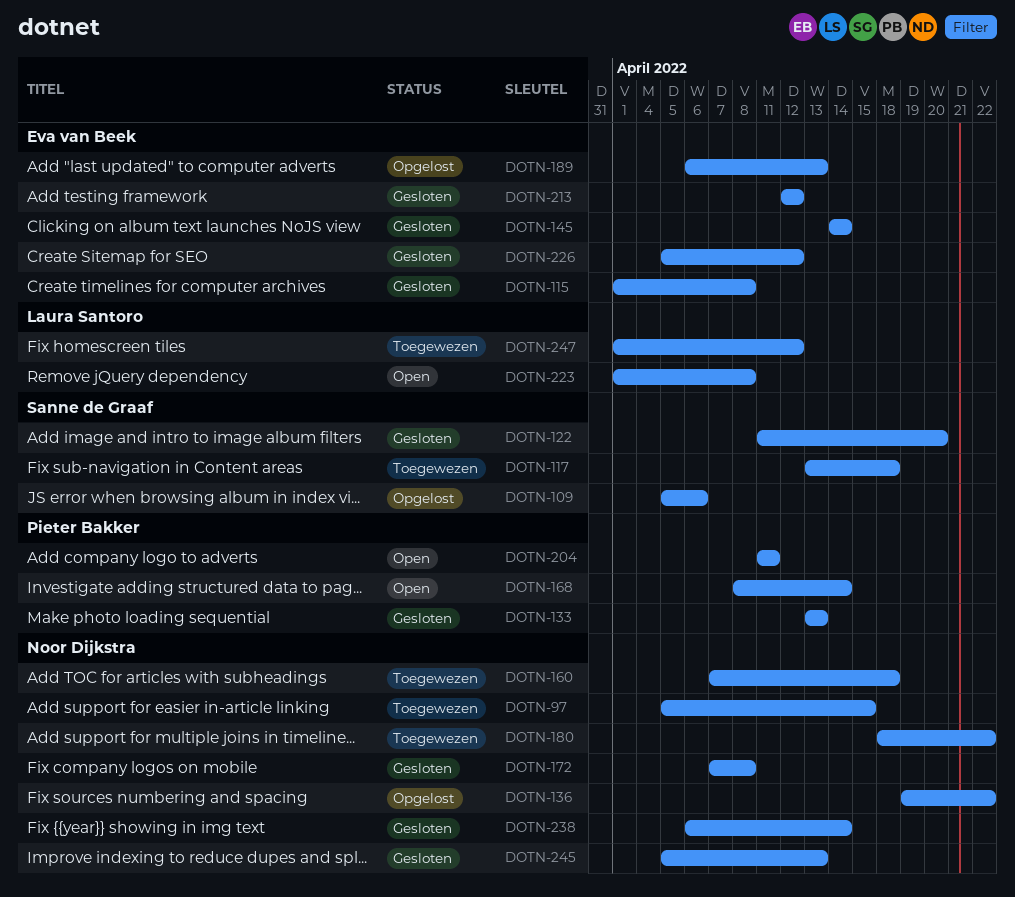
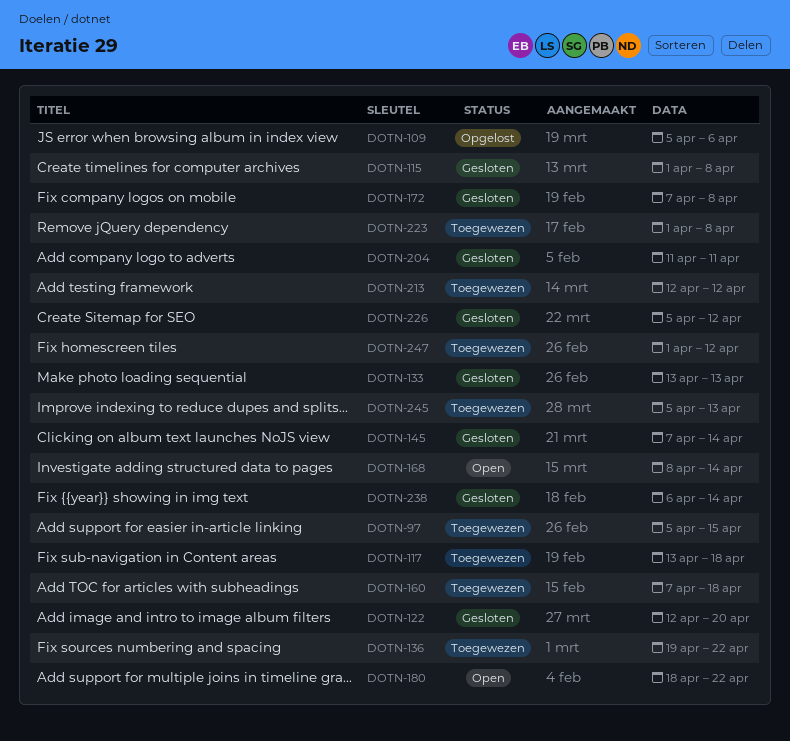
DOTN-122, start: Apr 11 -> Apr 12
DOTN-136, status: Opgelost -> Toegewezen
DOTN-145, start: Apr 14 -> Apr 7
DOTN-180, status: Toegewezen -> Open
DOTN-189: present -> none
DOTN-204, status: Open -> Gesloten
DOTN-213, status: Gesloten -> Toegewezen
DOTN-223, status: Open -> Toegewezen
DOTN-245, status: Gesloten -> Toegewezen

